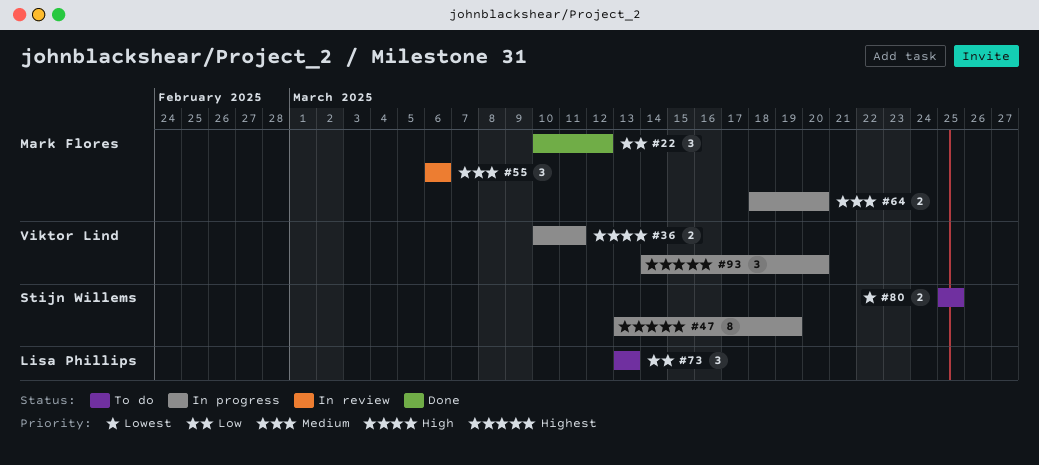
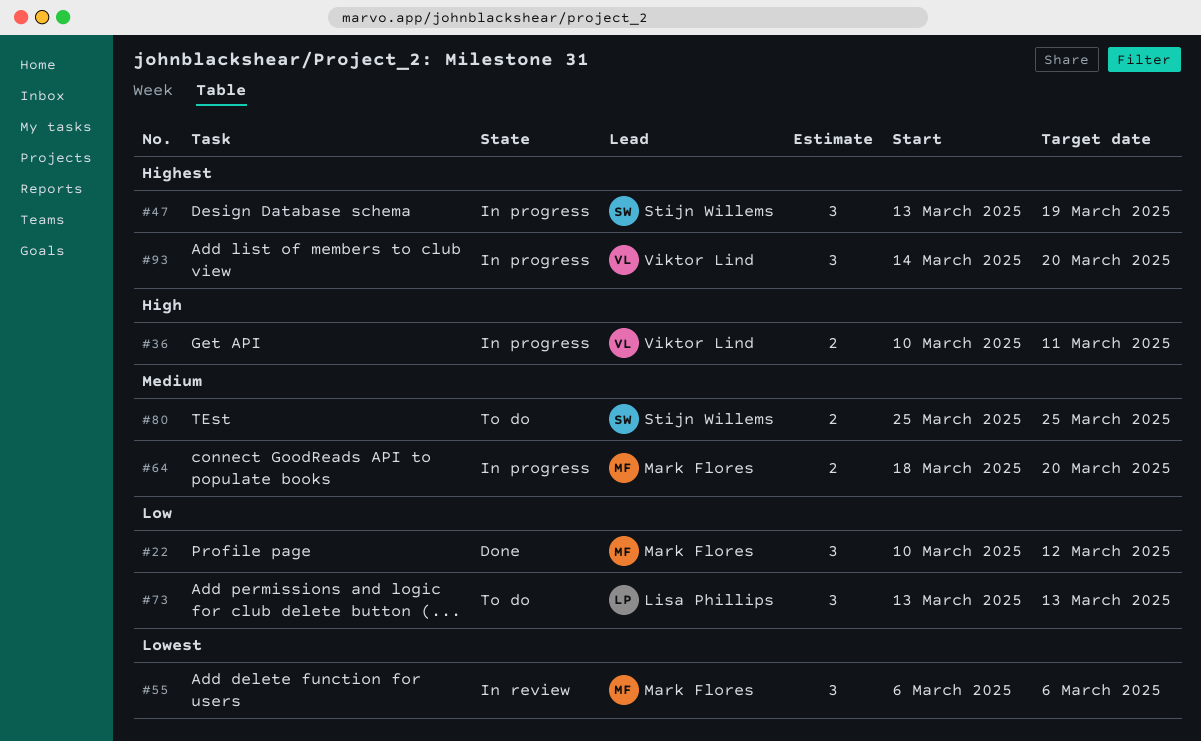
#47, estimate: 8 -> 3
#55, priority: Medium -> Lowest
#80, priority: Lowest -> Medium

